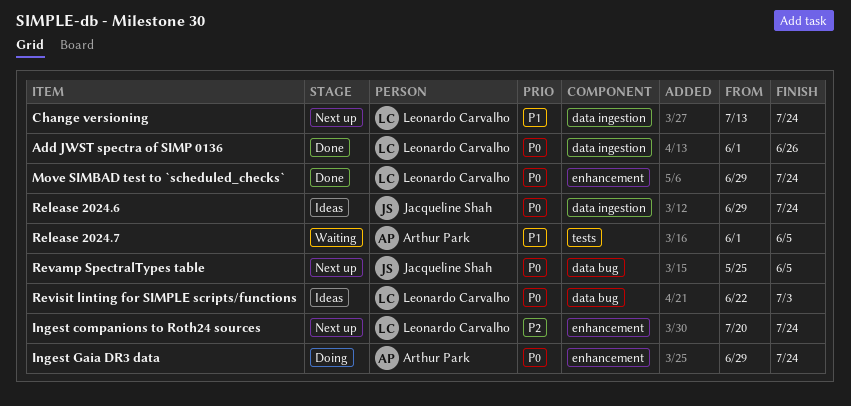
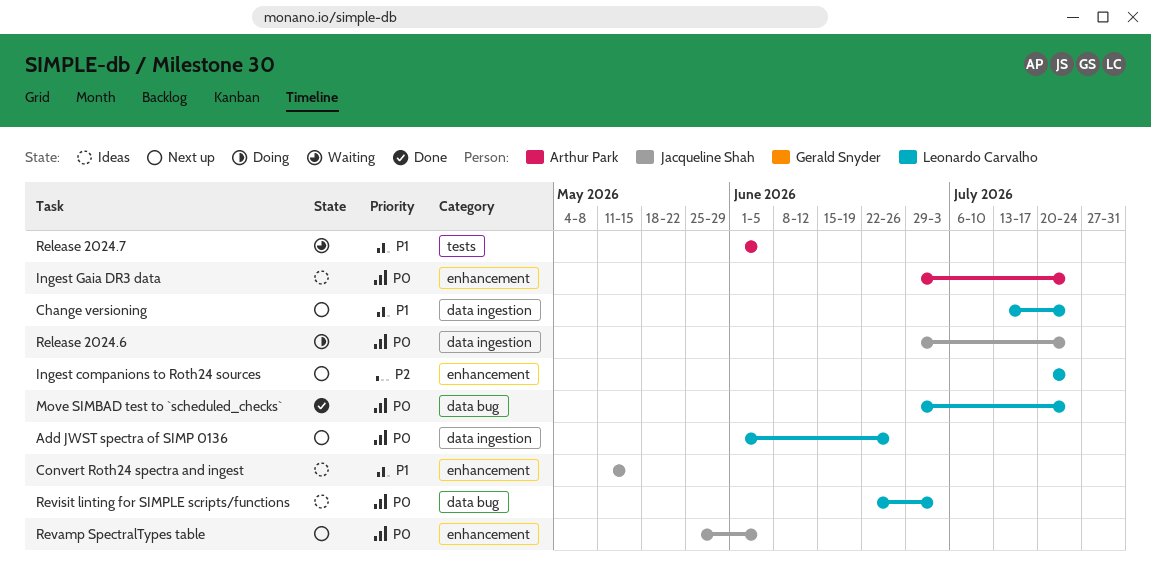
Add JWST spectra of SIMP 0136, status: Done -> Next up
Convert Roth24 spectra and ingest: none -> present
Ingest Gaia DR3 data, status: Doing -> Ideas
Move SIMBAD test to `scheduled_checks`, label: enhancement -> data bug
Release 2024.6, status: Ideas -> Doing
Revamp SpectralTypes table, label: data bug -> enhancement

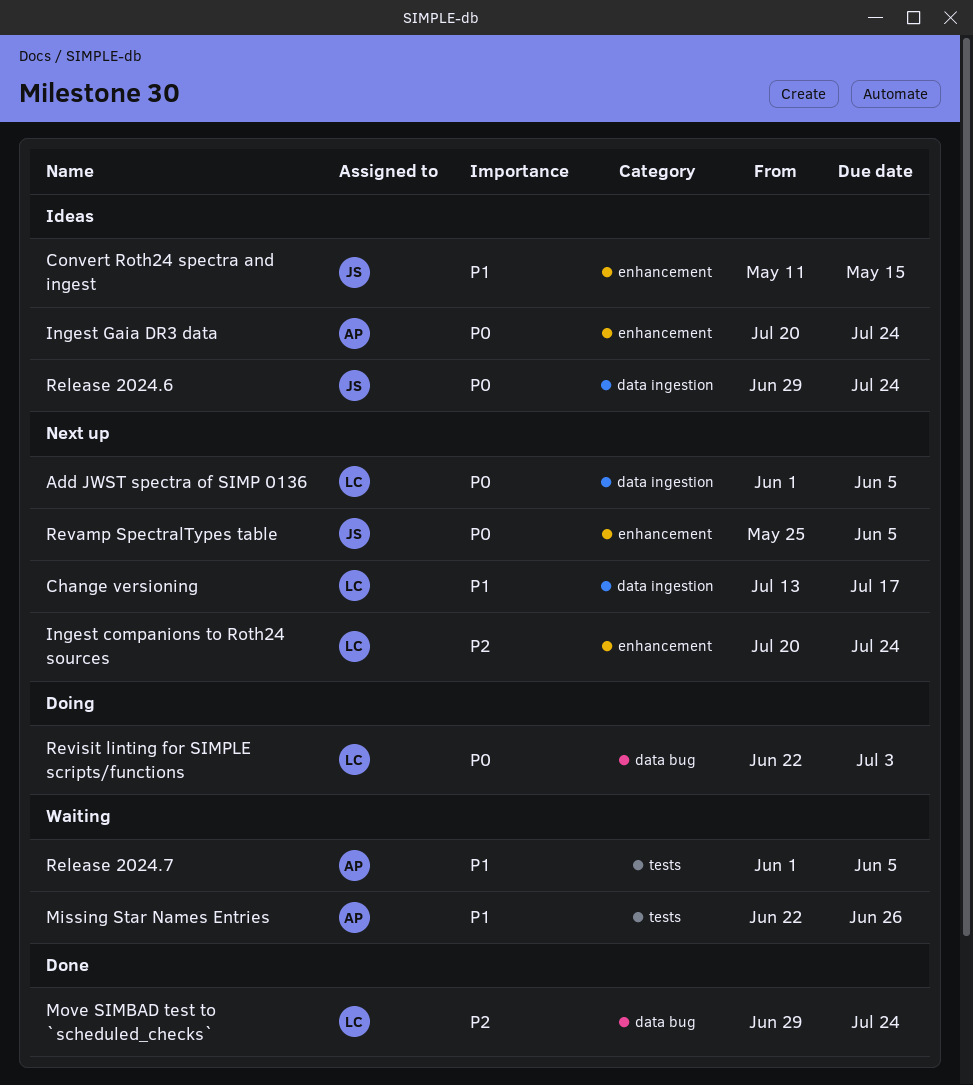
Add JWST spectra of SIMP 0136, due: Jun 26 -> Jun 5
Change versioning, due: Jul 24 -> Jul 17
Ingest Gaia DR3 data, start: Jun 29 -> Jul 20
Missing Star Names Entries: none -> present
Move SIMBAD test to `scheduled_checks`, priority: P0 -> P2
Release 2024.6, status: Doing -> Ideas
Revisit linting for SIMPLE scripts/functions, status: Ideas -> Doing

